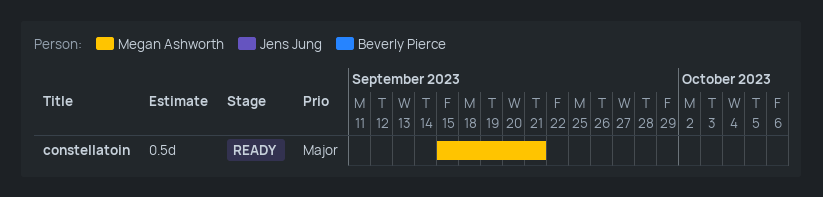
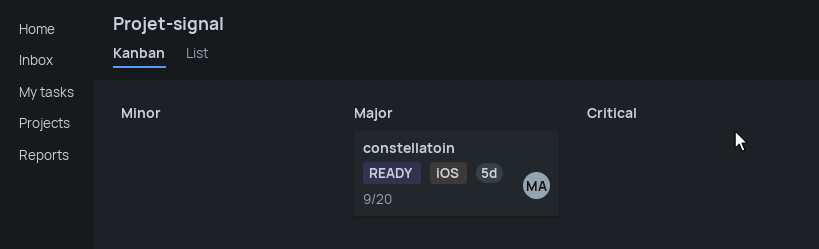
constellatoin, estimate: 0.5d -> 5d
constellatoin, due: Sep 21 -> Sep 20

